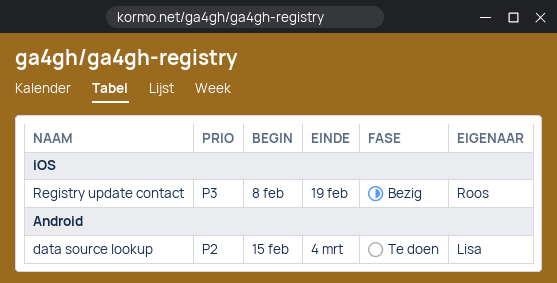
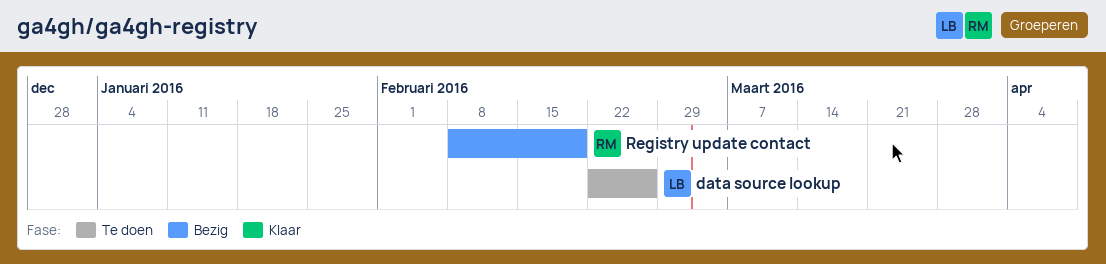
data source lookup, start: Feb 15 -> Feb 22
data source lookup, due: Mar 4 -> Feb 26

